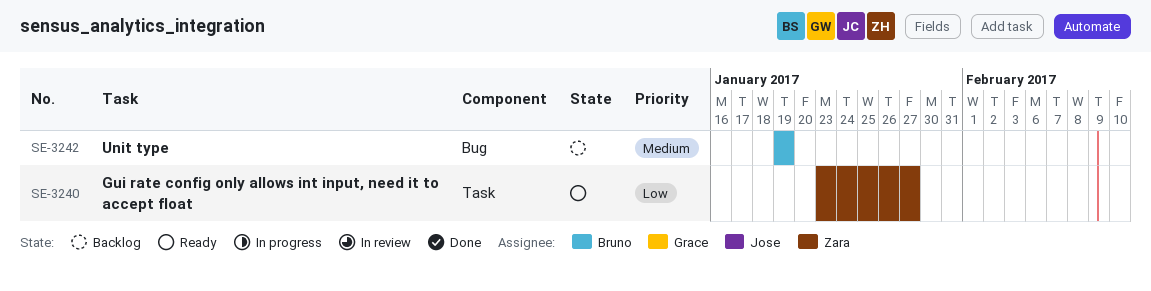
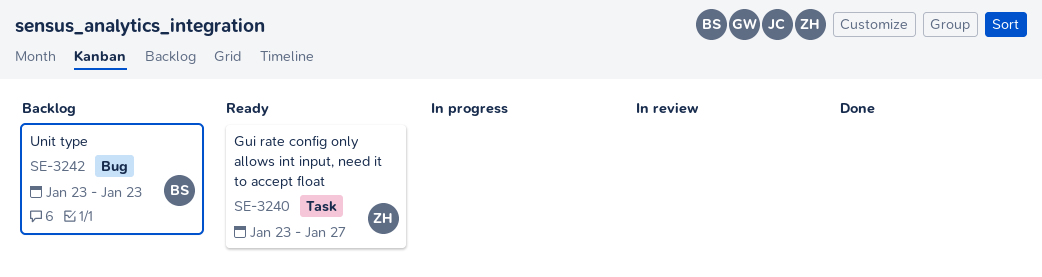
SE-3242, start: Jan 19 -> Jan 23
SE-3242, due: Jan 19 -> Jan 23

